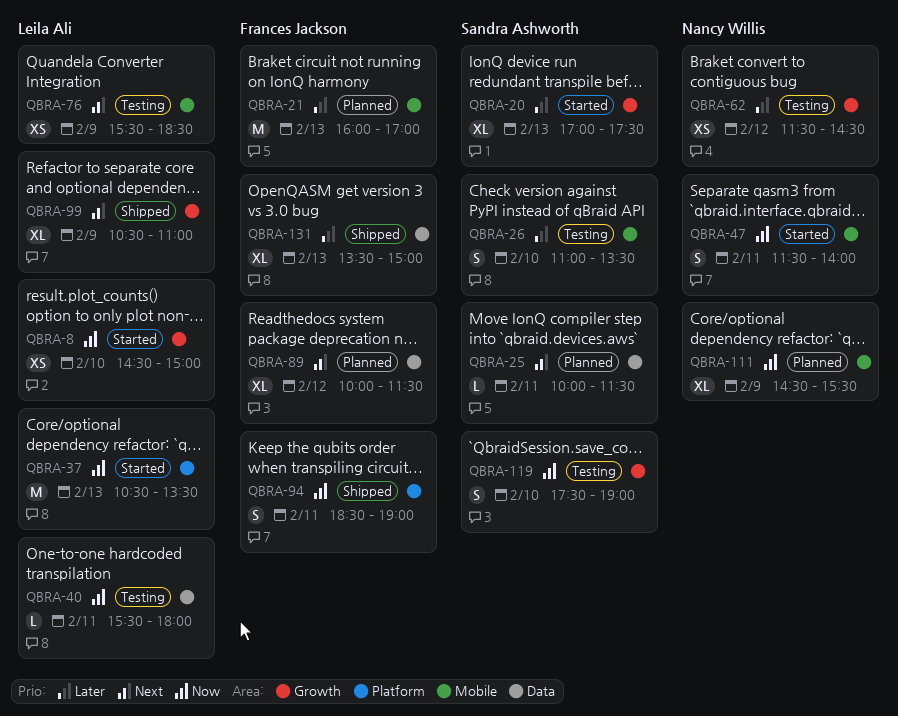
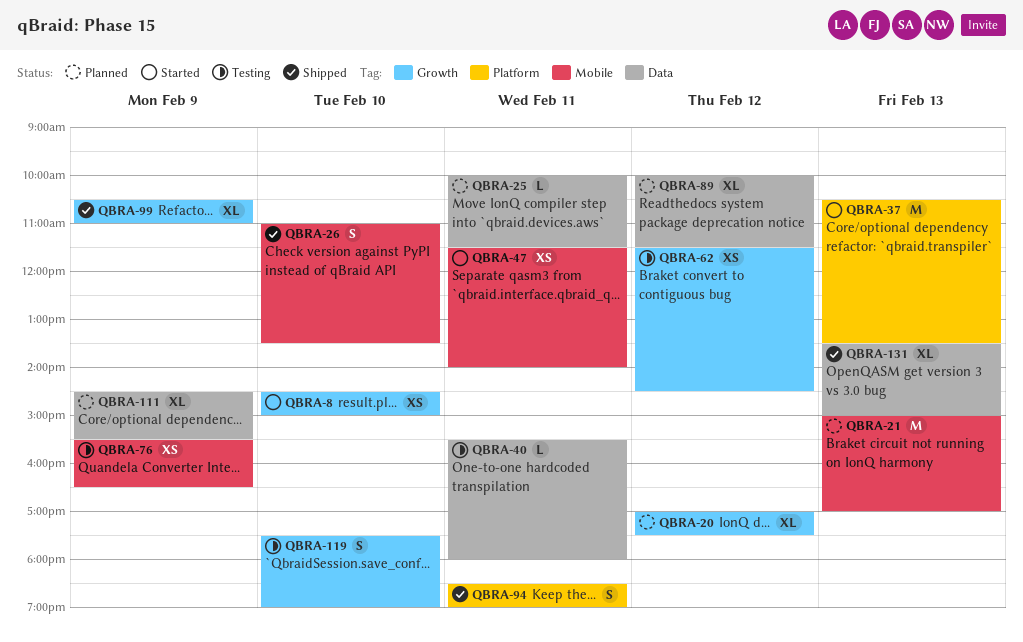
QBRA-20, status: Started -> Planned
QBRA-20, day: Feb 13 -> Feb 12
QBRA-21, begins: 16:00 -> 15:00
QBRA-26, status: Testing -> Shipped
QBRA-47, estimate: S -> XS
QBRA-76, ends: 18:30 -> 16:30
QBRA-111, label: Mobile -> Data

